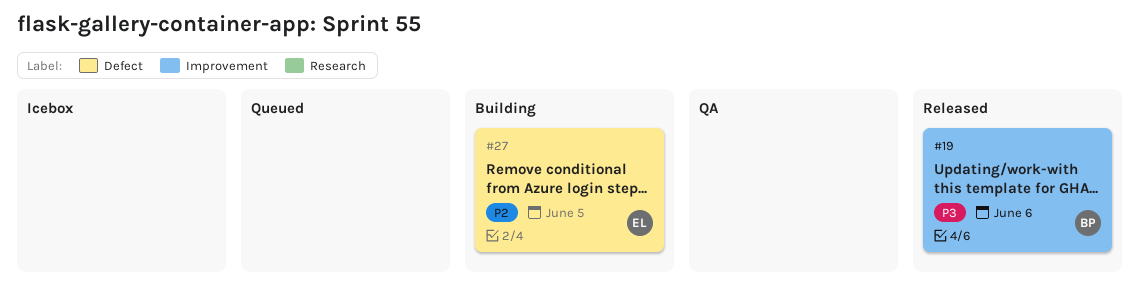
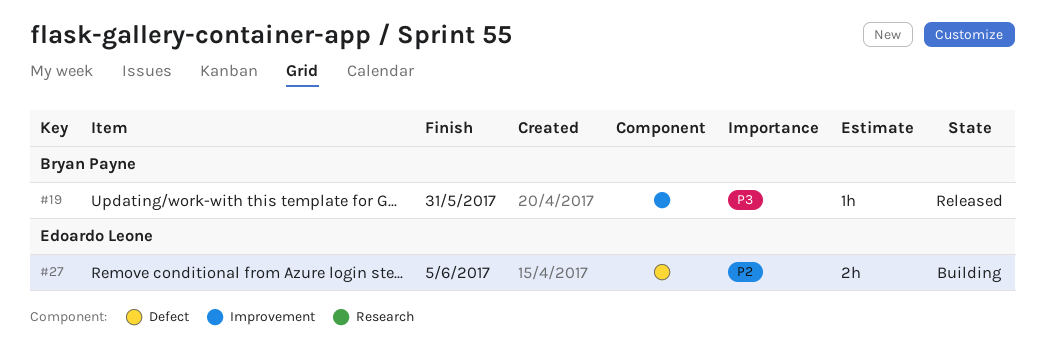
#19, due: Jun 6 -> May 31

